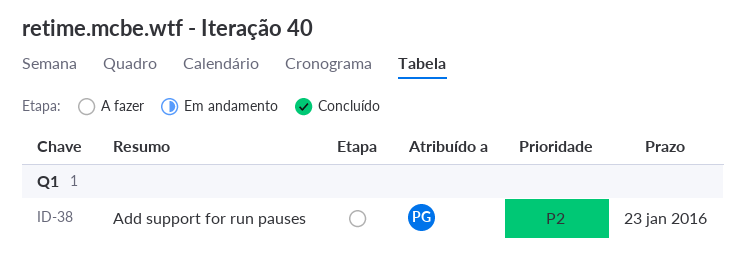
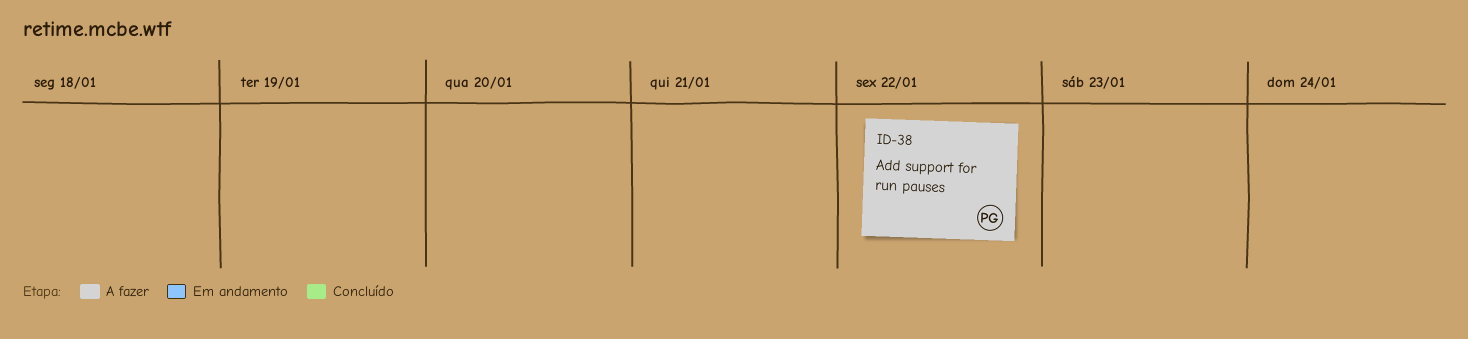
ID-38, due: Jan 23 -> Jan 22

